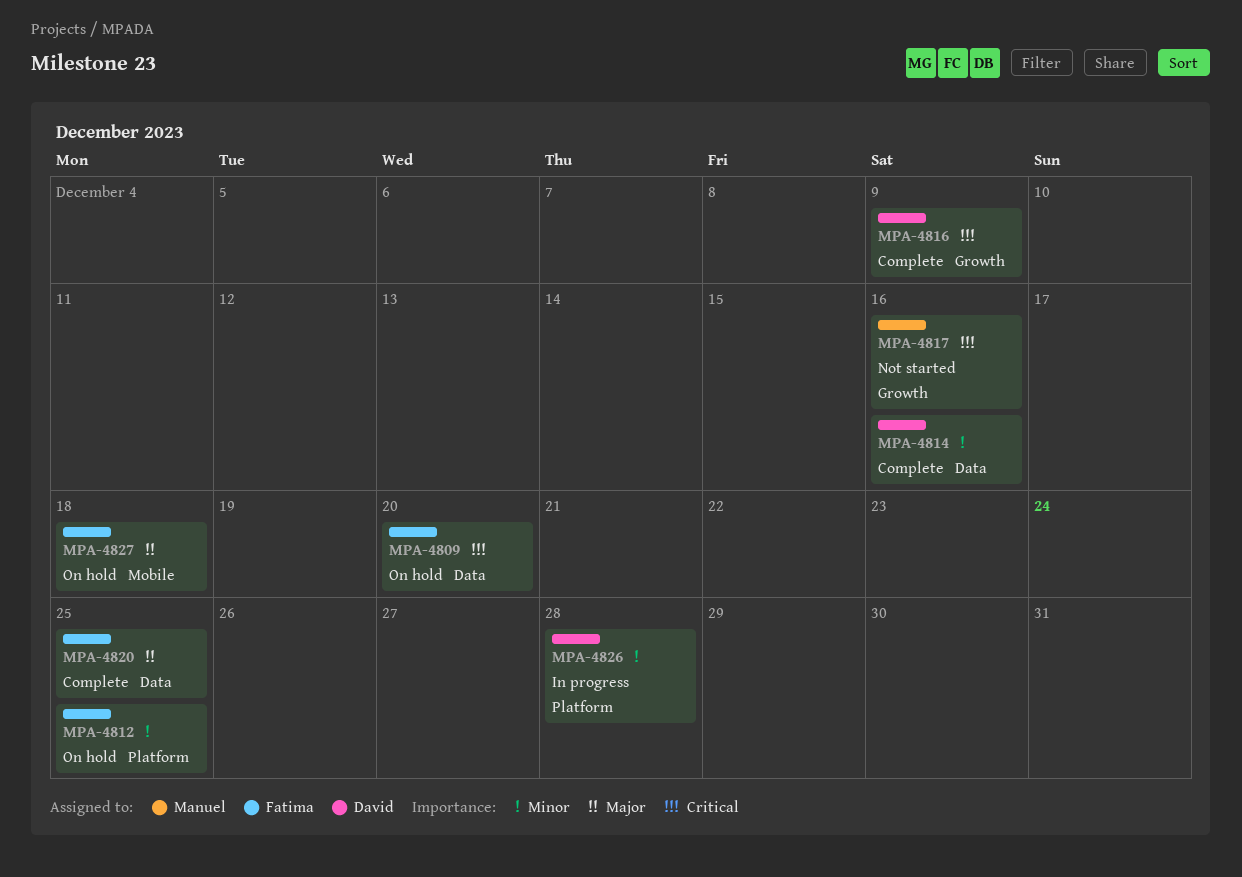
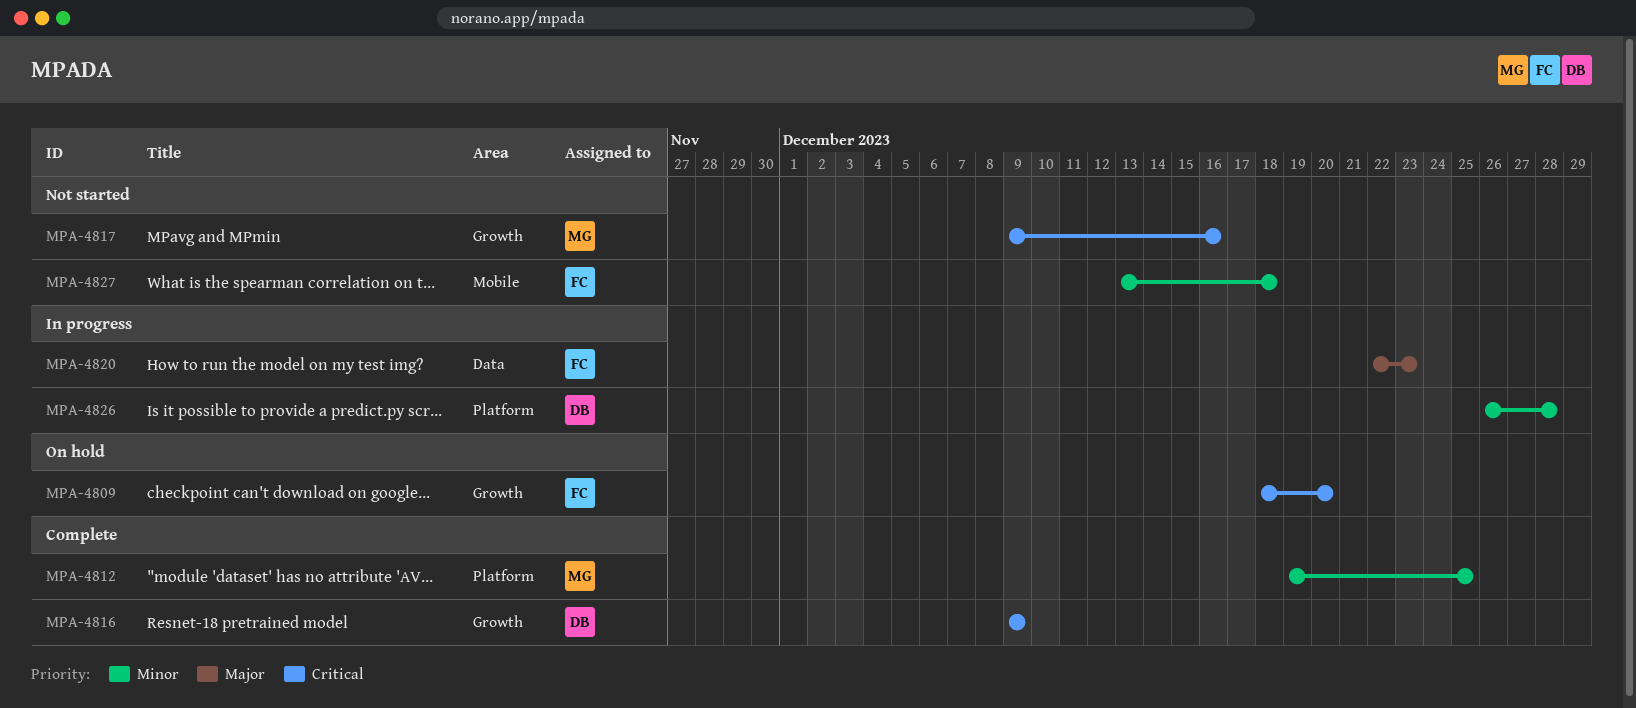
MPA-4809, label: Data -> Growth
MPA-4812, status: On hold -> Complete
MPA-4812, owner: Fatima -> Manuel
MPA-4814: present -> none
MPA-4820, status: Complete -> In progress
MPA-4820, due: Dec 25 -> Dec 23
MPA-4827, status: On hold -> Not started
MPA-4827, priority: Major -> Minor

